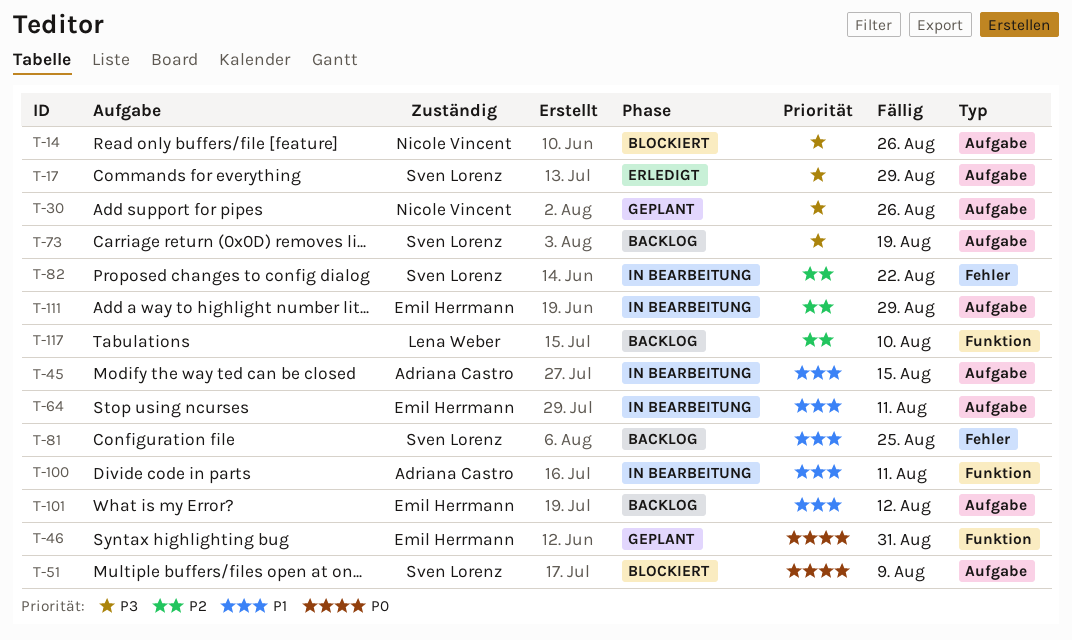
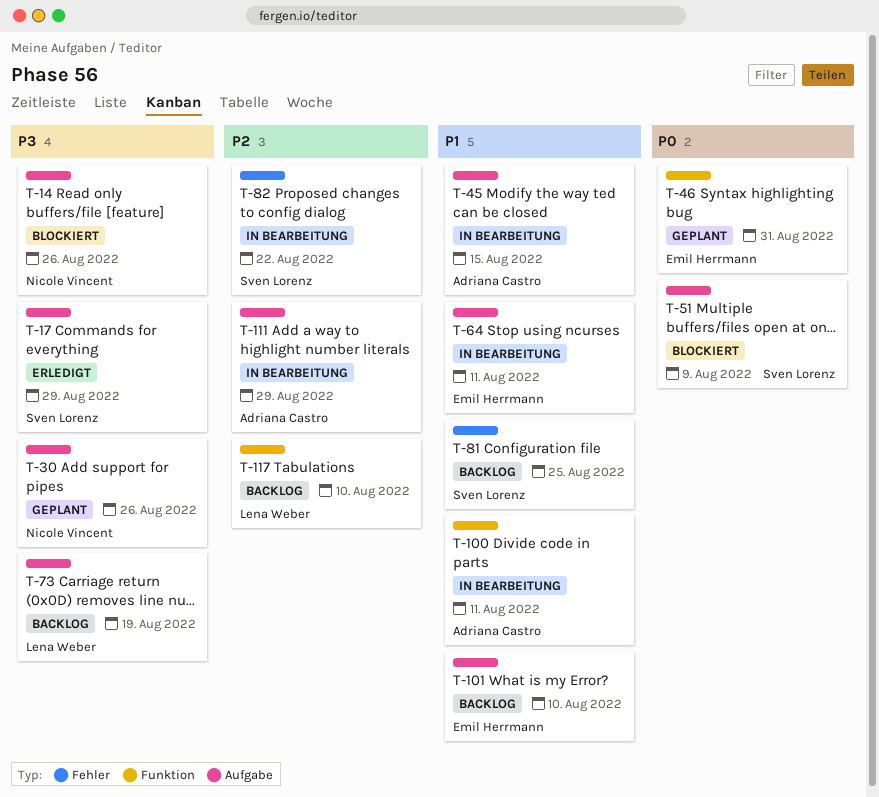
T-73, owner: Sven Lorenz -> Lena Weber
T-101, due: Aug 12 -> Aug 10
T-111, owner: Emil Herrmann -> Adriana Castro

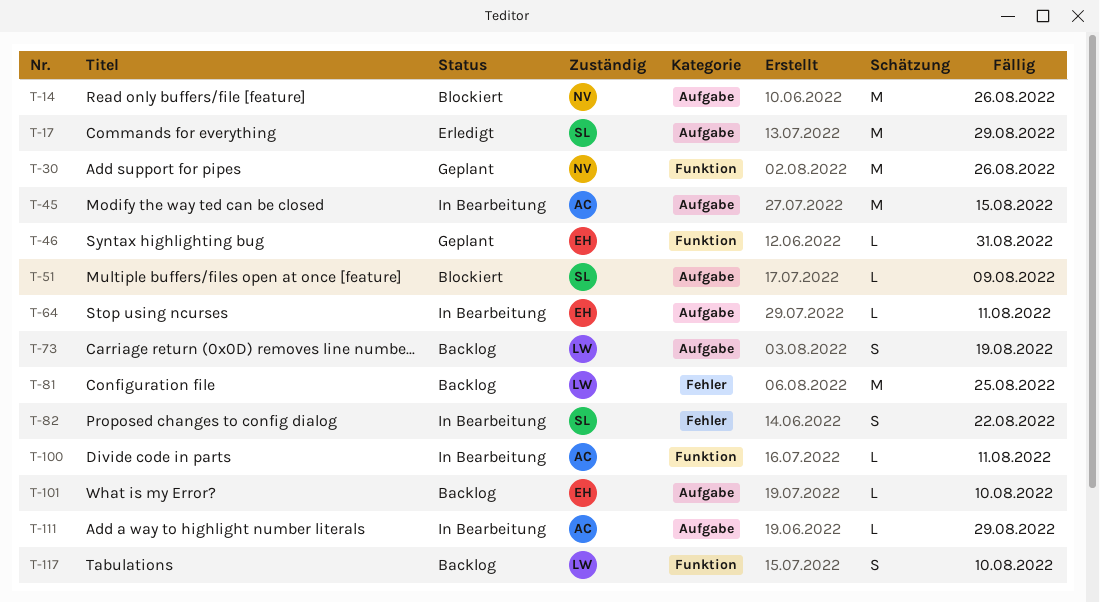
T-30, label: Aufgabe -> Funktion
T-81, owner: Sven Lorenz -> Lena Weber

